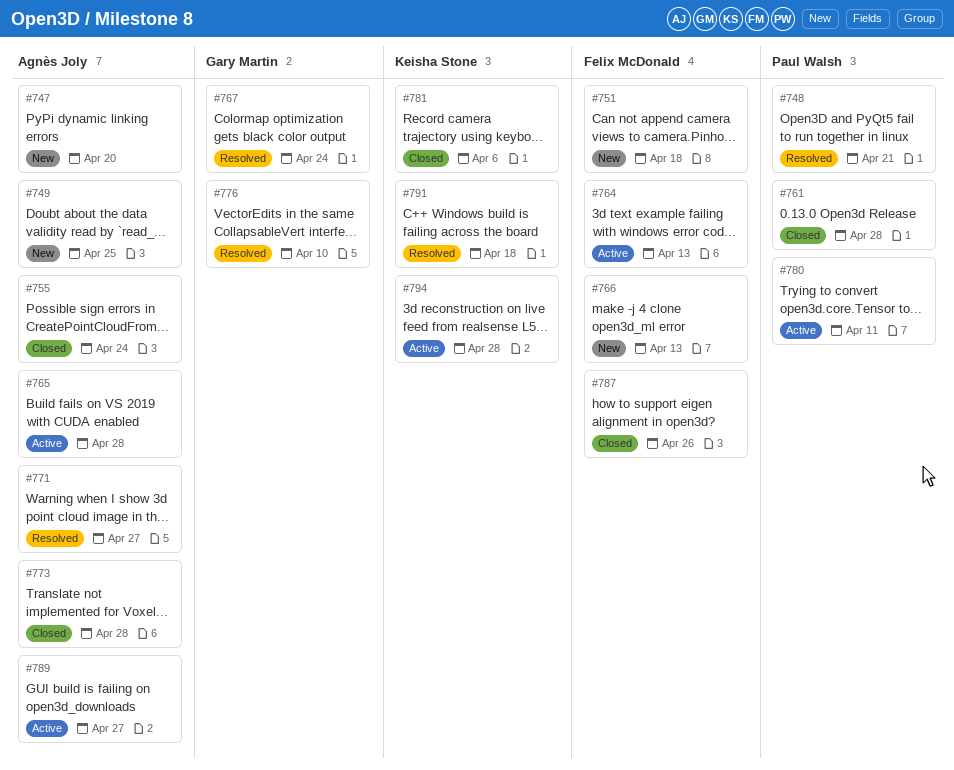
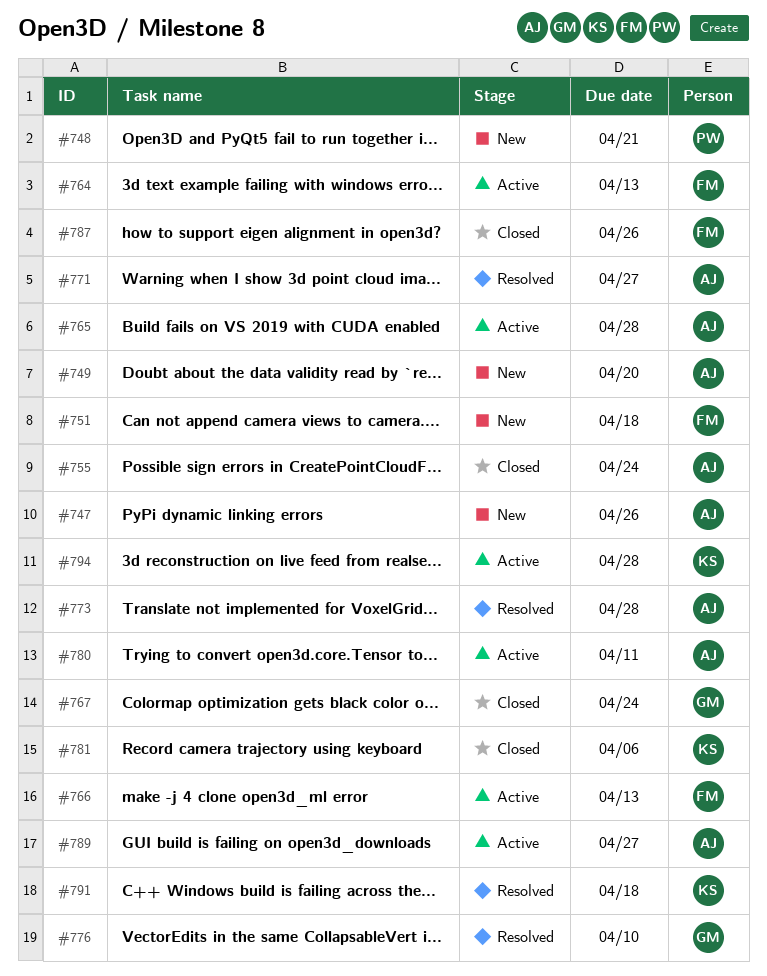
#747, due: Apr 20 -> Apr 26
#748, status: Resolved -> New
#749, due: Apr 25 -> Apr 20
#761: present -> none
#766, status: New -> Active
#767, status: Resolved -> Closed
#773, status: Closed -> Resolved
#780, owner: Paul Walsh -> Agnès Joly

